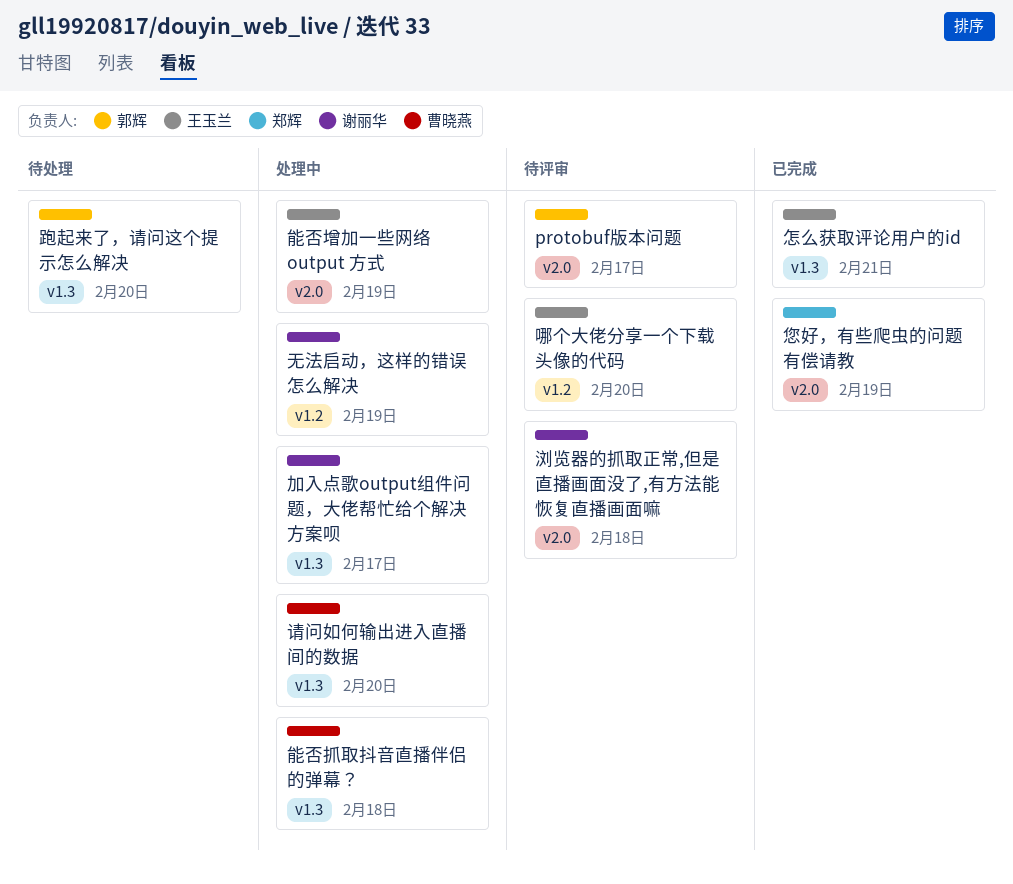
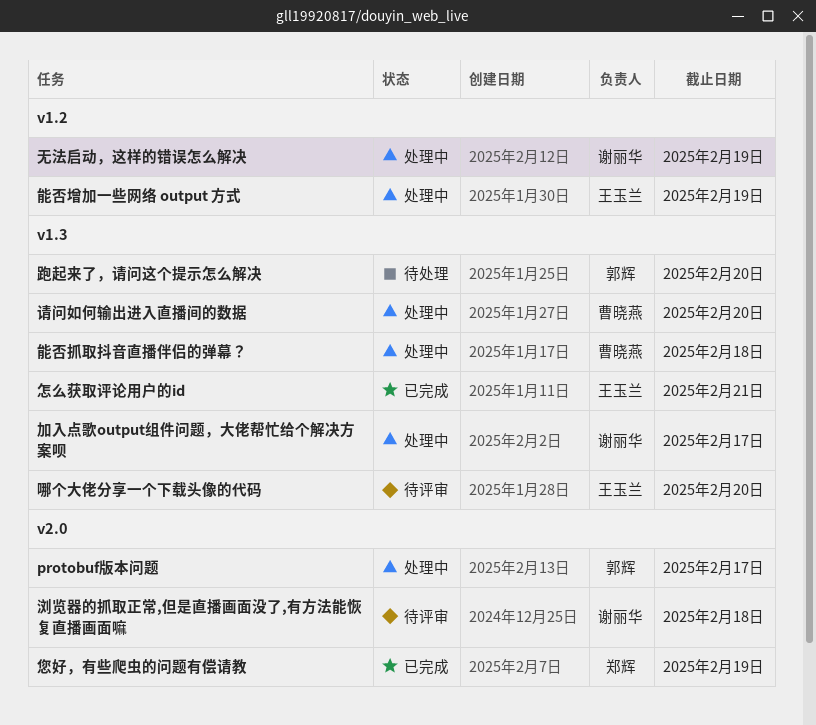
protobuf版本问题, status: 待评审 -> 处理中
哪个大佬分享一个下载头像的代码, label: v1.2 -> v1.3
能否增加一些网络 output 方式, label: v2.0 -> v1.2

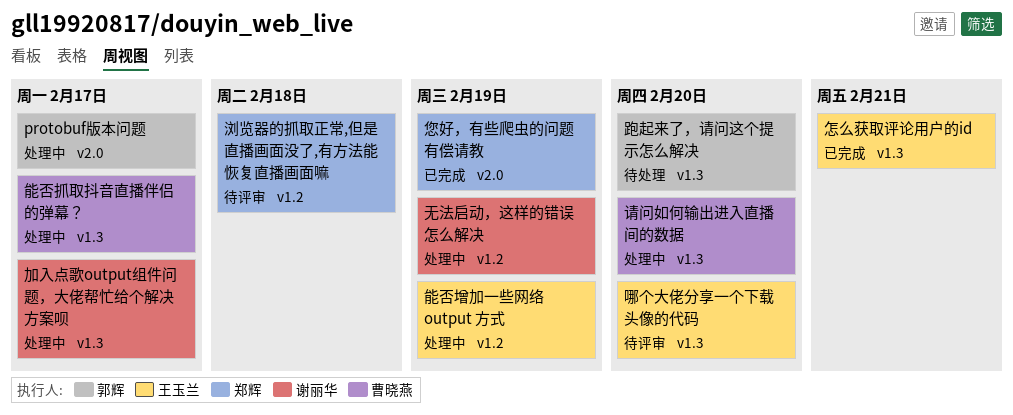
浏览器的抓取正常,但是直播画面没了,有方法能恢复直播画面嘛, owner: 谢丽华 -> 郑辉
浏览器的抓取正常,但是直播画面没了,有方法能恢复直播画面嘛, label: v2.0 -> v1.2
能否抓取抖音直播伴侣的弹幕？, due: Feb 18 -> Feb 17

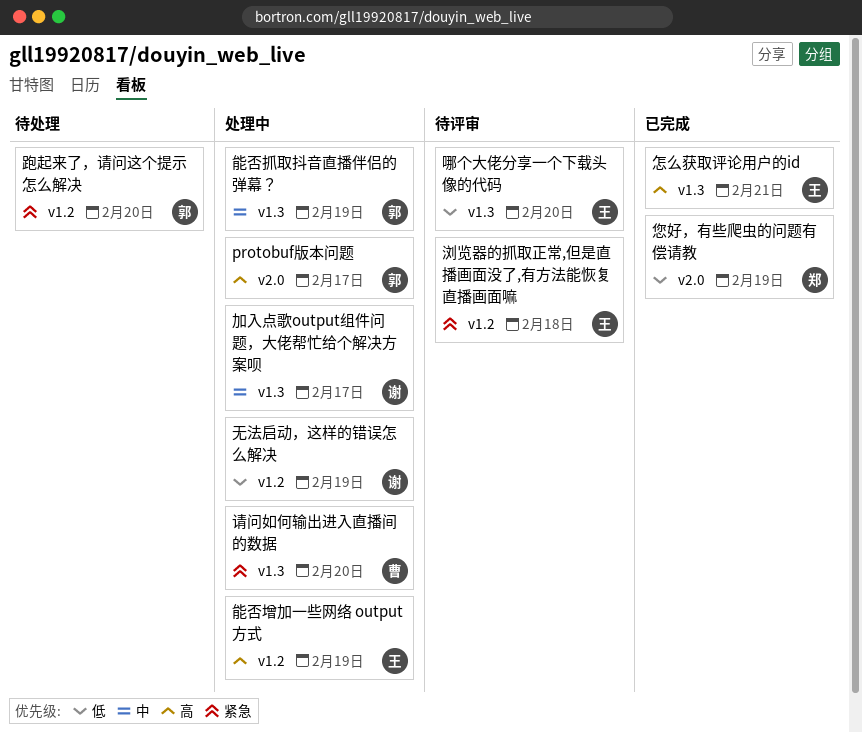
浏览器的抓取正常,但是直播画面没了,有方法能恢复直播画面嘛, owner: 郑辉 -> 王玉兰
能否抓取抖音直播伴侣的弹幕？, owner: 曹晓燕 -> 郭辉
能否抓取抖音直播伴侣的弹幕？, due: Feb 17 -> Feb 19
跑起来了，请问这个提示怎么解决, label: v1.3 -> v1.2

